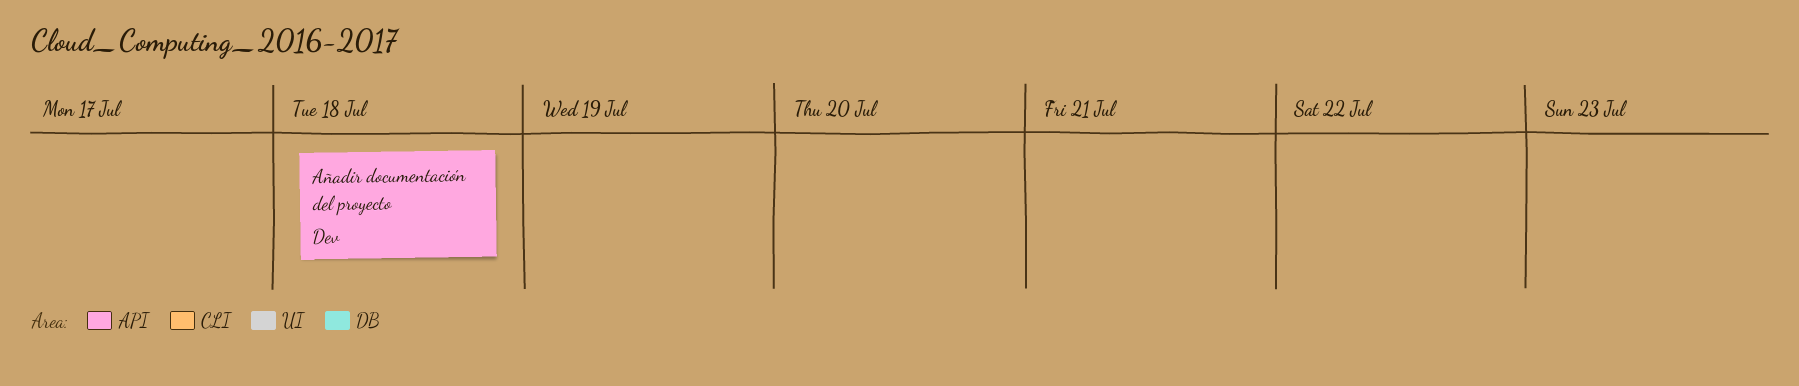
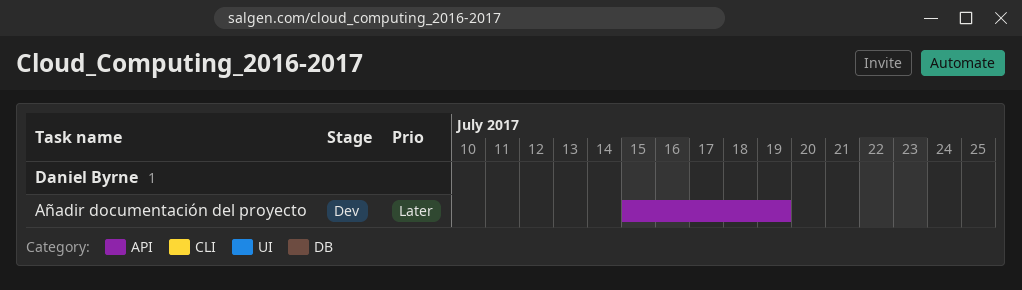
Añadir documentación del proyecto, due: Jul 18 -> Jul 19

